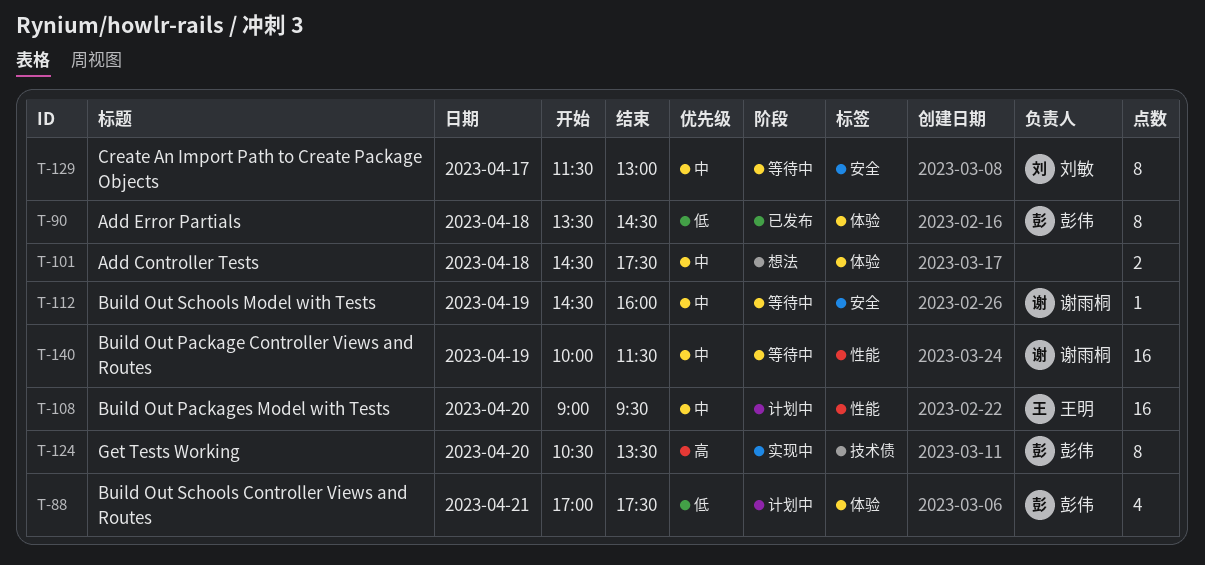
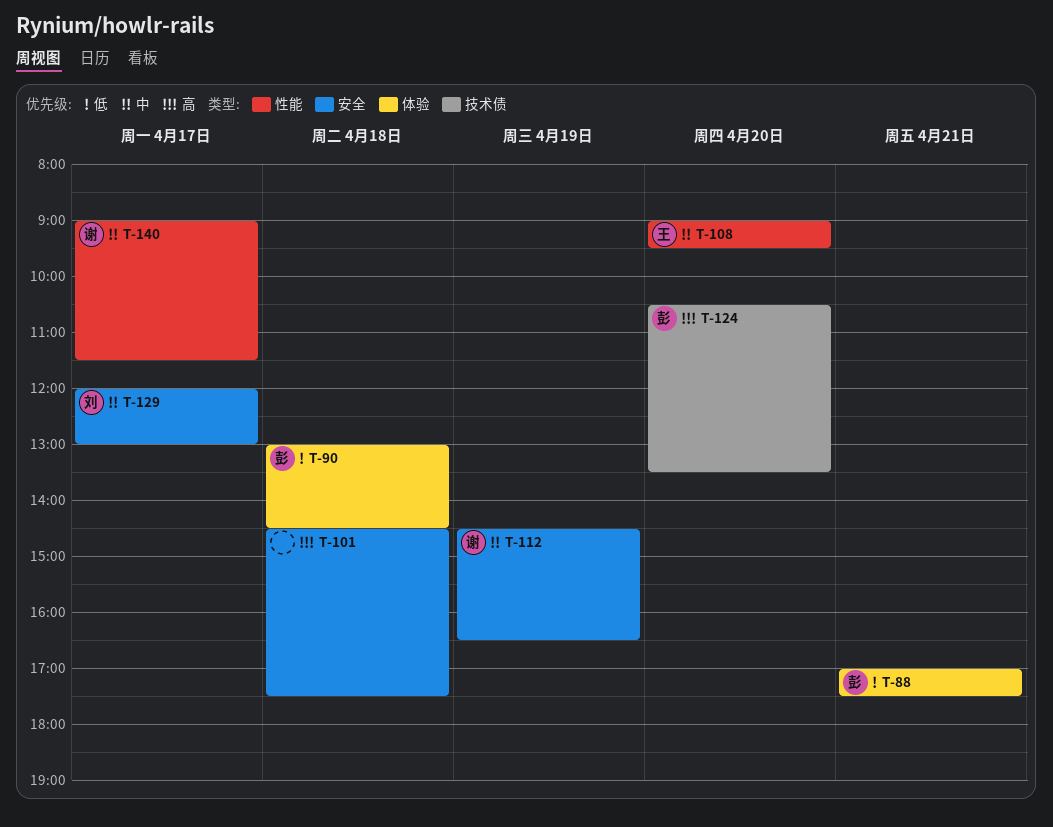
T-90, begins: 13:30 -> 13:00
T-101, priority: 中 -> 高
T-101, label: 体验 -> 安全
T-112, ends: 16:00 -> 16:30
T-129, begins: 11:30 -> 12:00
T-140, day: Apr 19 -> Apr 17
T-140, begins: 10:00 -> 09:00

